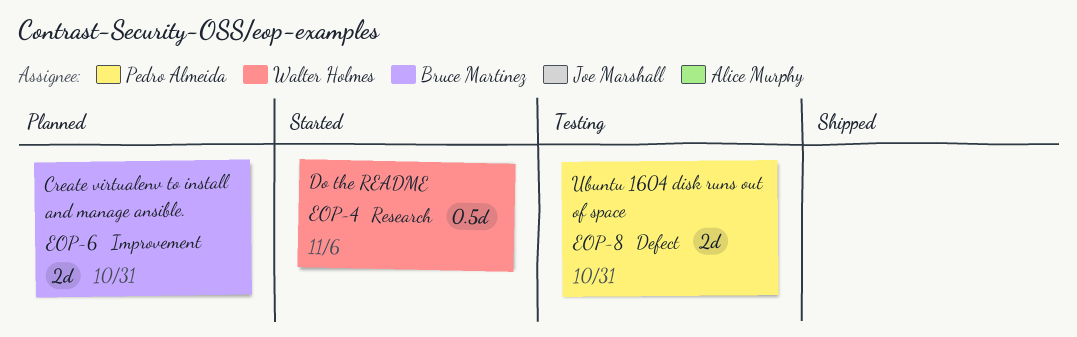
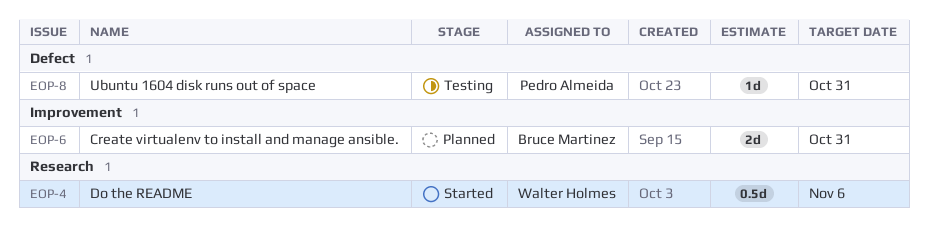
EOP-8, estimate: 2d -> 1d

